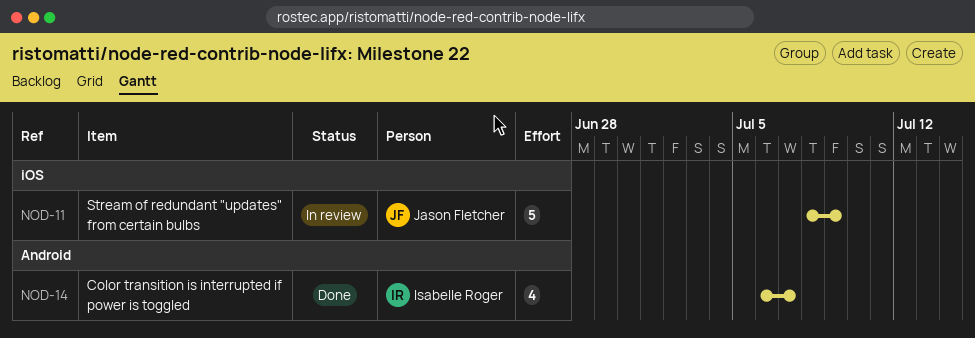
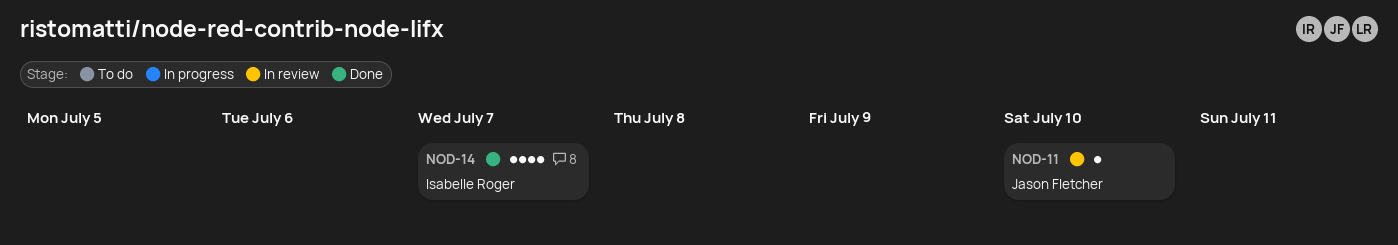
NOD-11, estimate: 5 -> 1
NOD-11, due: Jul 9 -> Jul 10

